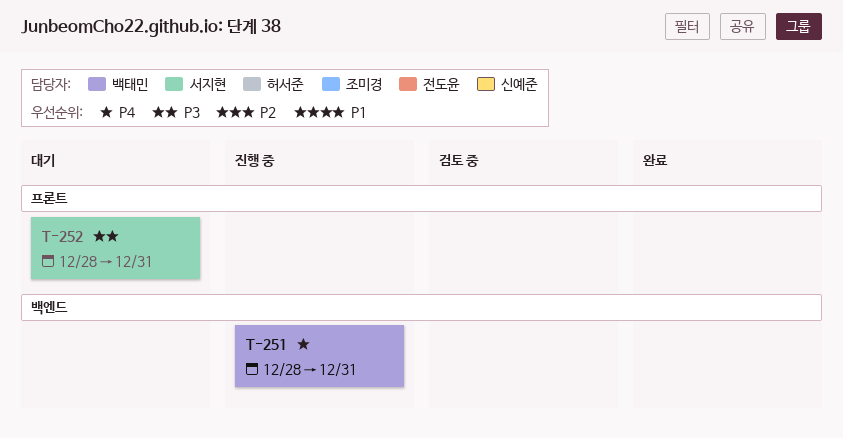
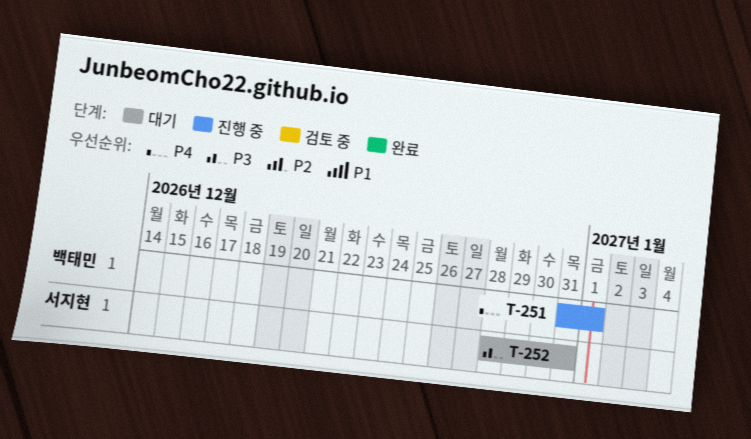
T-251, start: Dec 28 -> Dec 31
T-251, due: Dec 31 -> Jan 1

